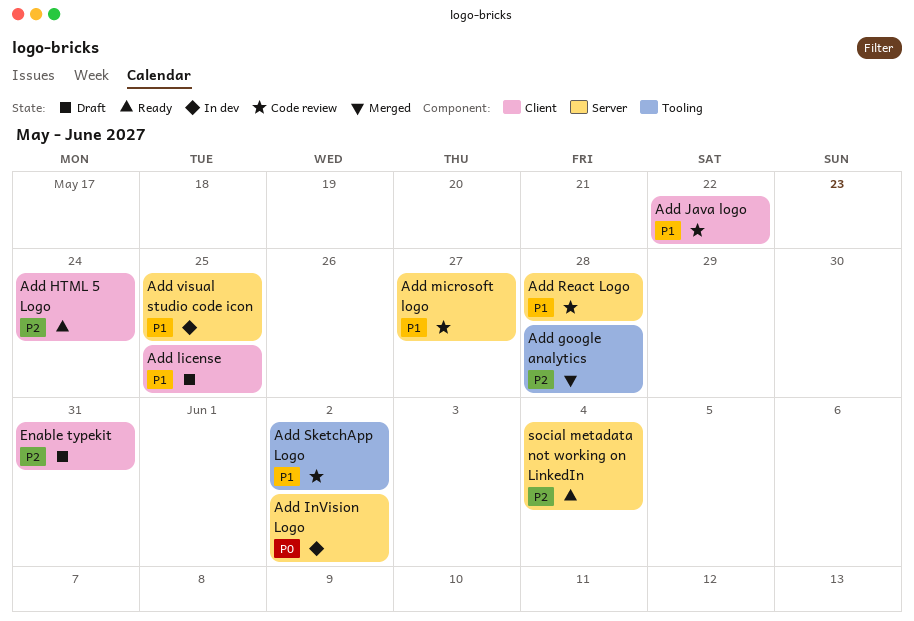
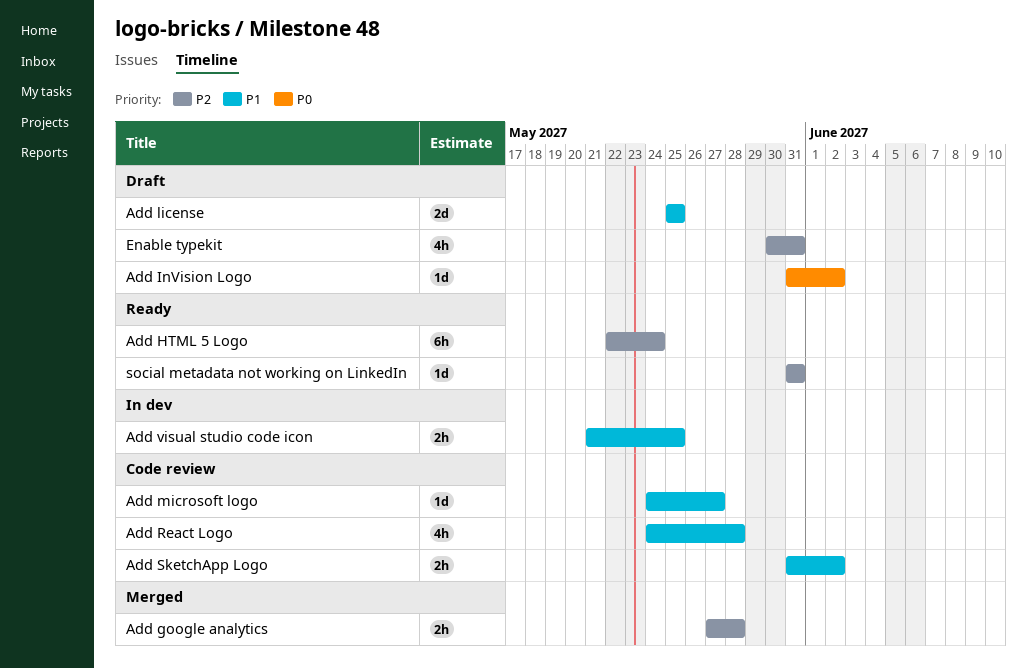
Add InVision Logo, status: In dev -> Draft
Add Java logo: present -> none
social metadata not working on LinkedIn, due: Jun 4 -> May 31

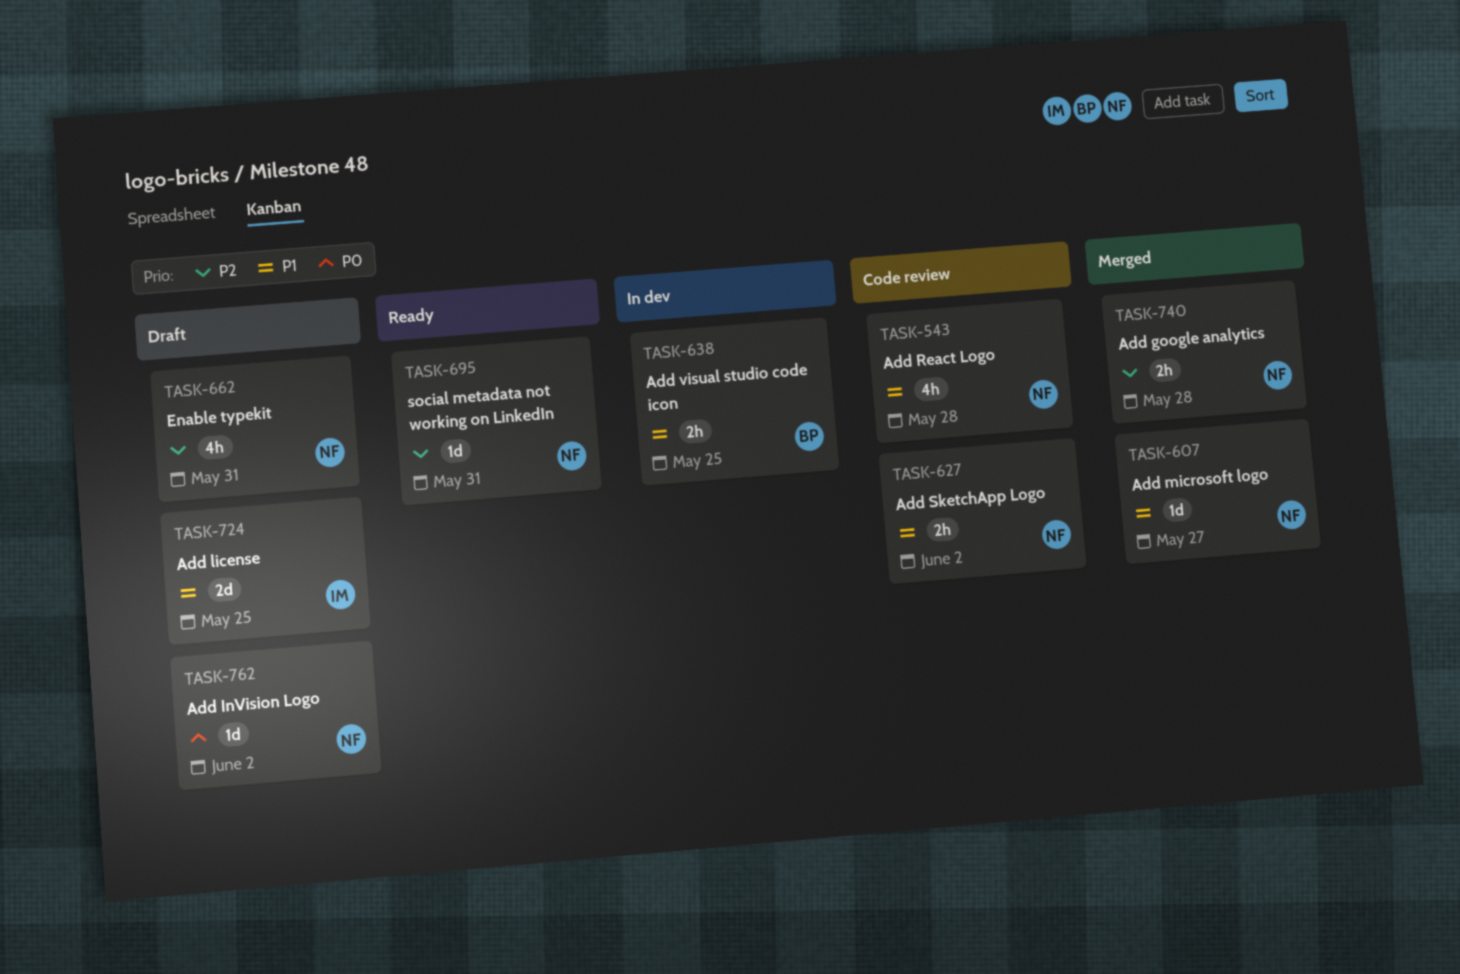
Add HTML 5 Logo: present -> none
Add microsoft logo, status: Code review -> Merged

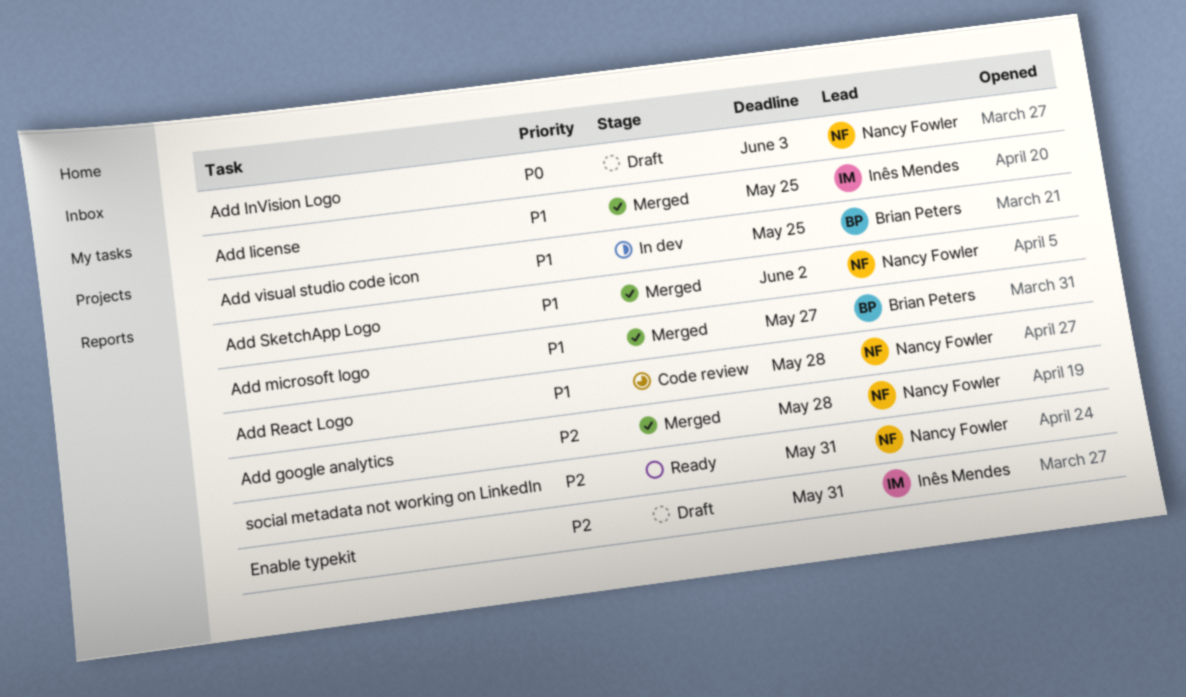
Add InVision Logo, due: Jun 2 -> Jun 3
Add license, status: Draft -> Merged
Add microsoft logo, owner: Nancy Fowler -> Brian Peters
Add SketchApp Logo, status: Code review -> Merged
Enable typekit, owner: Nancy Fowler -> Inês Mendes

